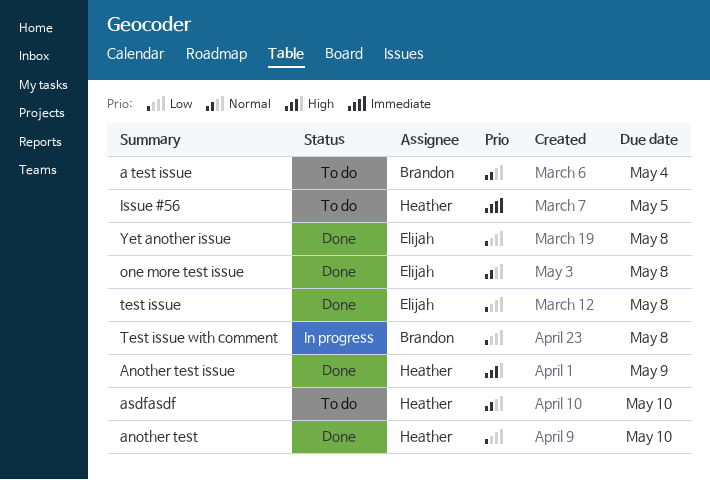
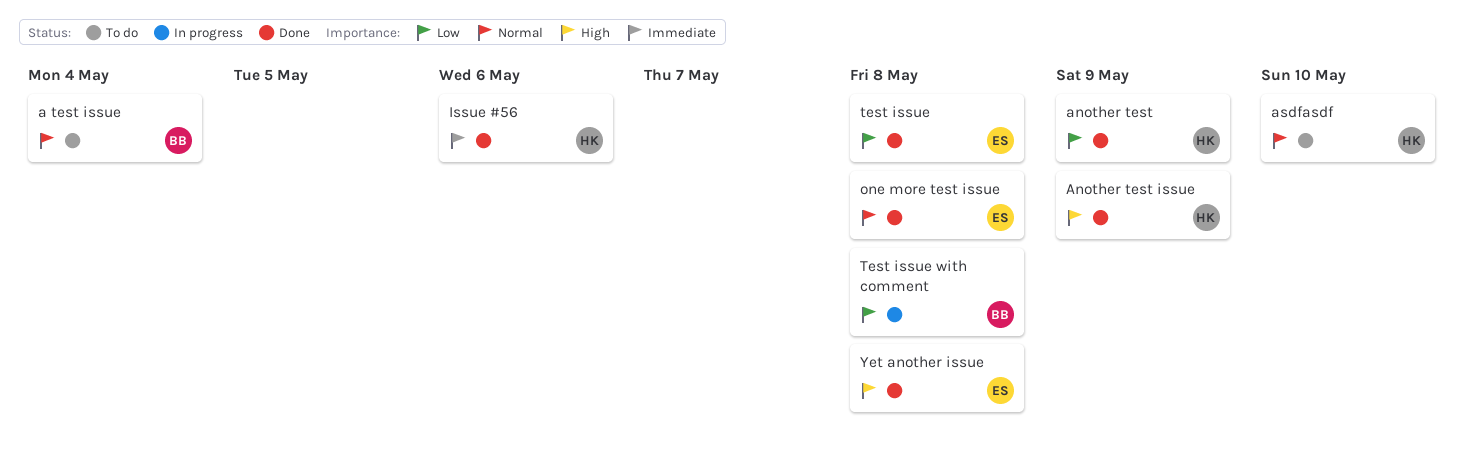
another test, due: May 10 -> May 9
Issue #56, status: To do -> Done
Issue #56, due: May 5 -> May 6
Yet another issue, priority: Low -> High

